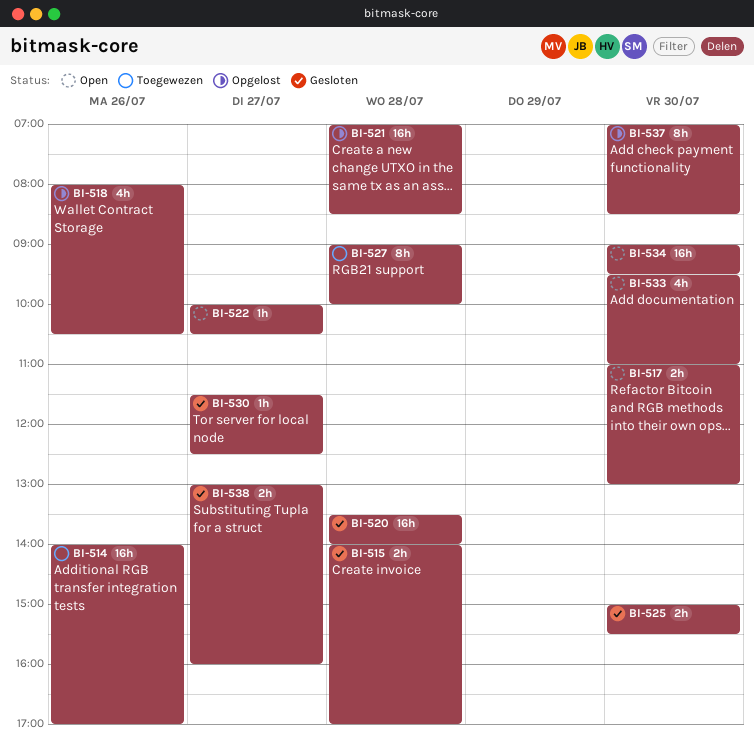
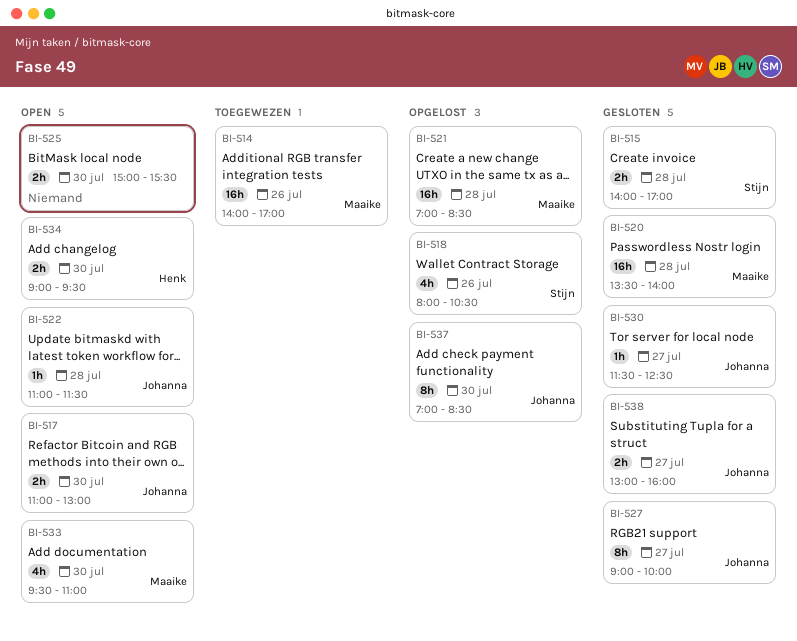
BI-522, day: Jul 27 -> Jul 28
BI-522, begins: 10:00 -> 11:00
BI-522, ends: 10:30 -> 11:30
BI-525, status: Gesloten -> Open
BI-527, status: Toegewezen -> Gesloten
BI-527, day: Jul 28 -> Jul 27
BI-534, estimate: 16h -> 2h

